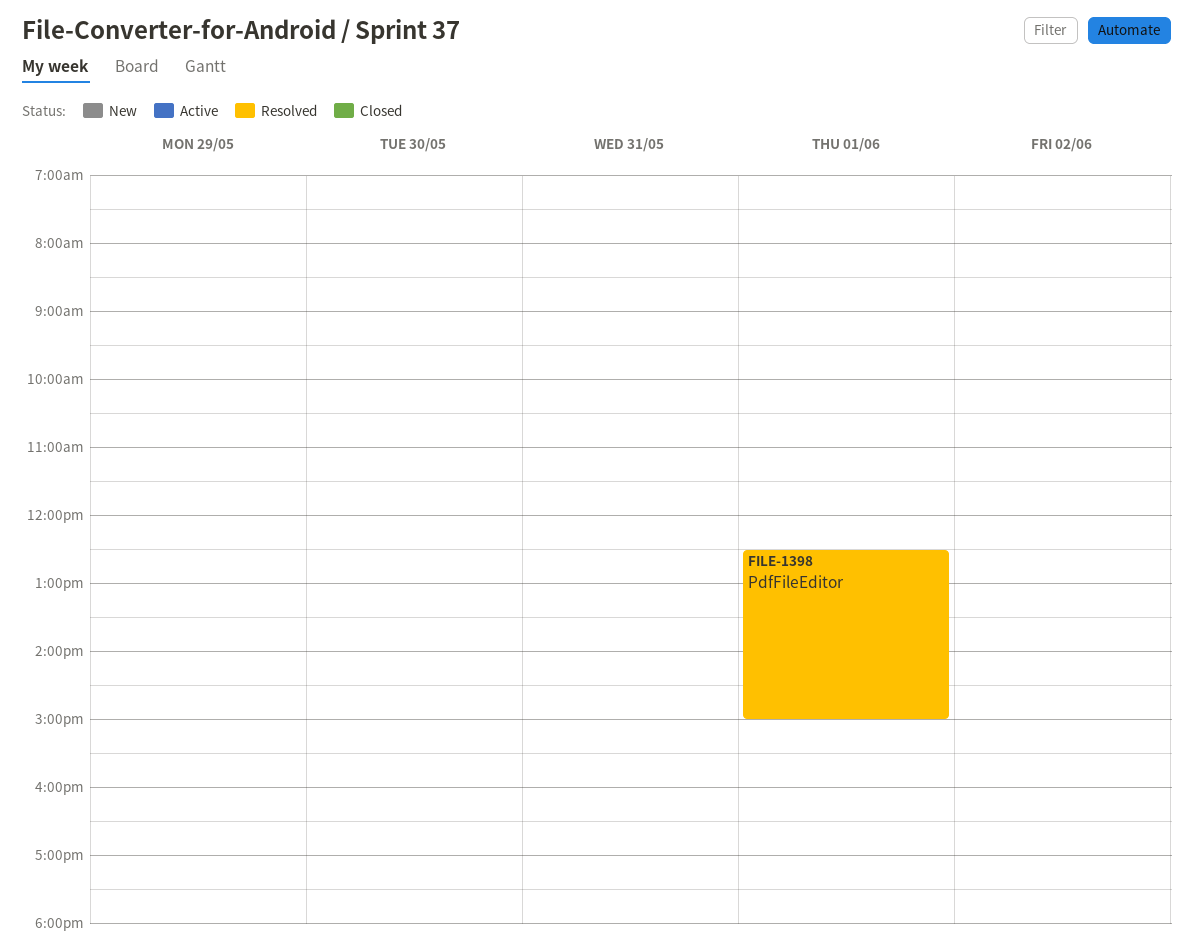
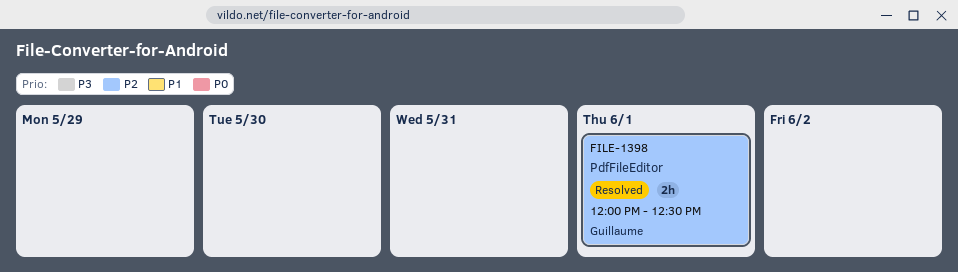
FILE-1398, begins: 12:30 -> 12:00
FILE-1398, ends: 15:00 -> 12:30

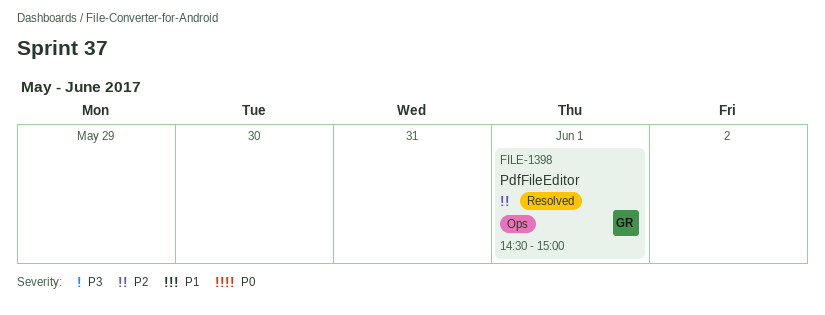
FILE-1398, begins: 12:00 -> 14:30
FILE-1398, ends: 12:30 -> 15:00

